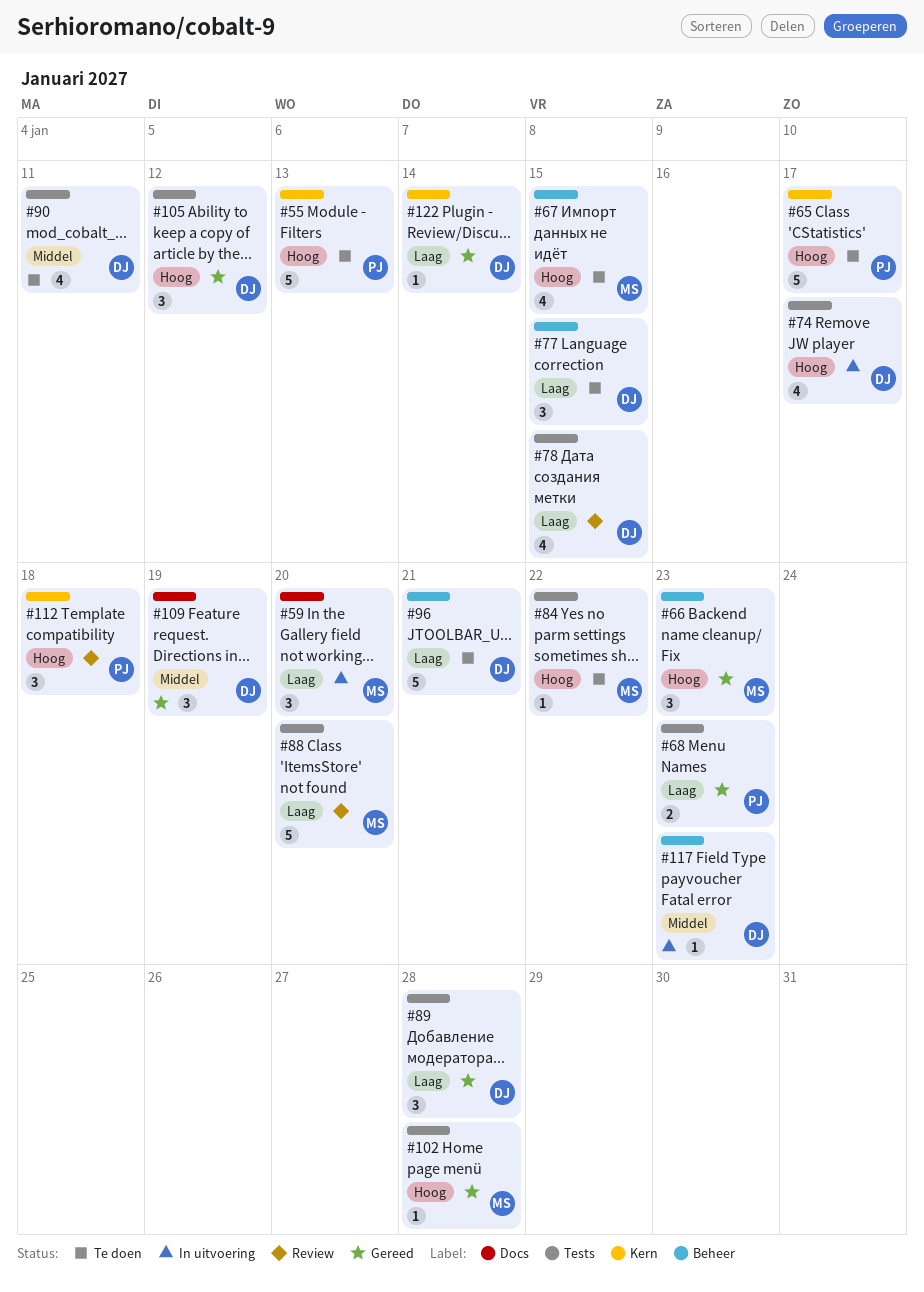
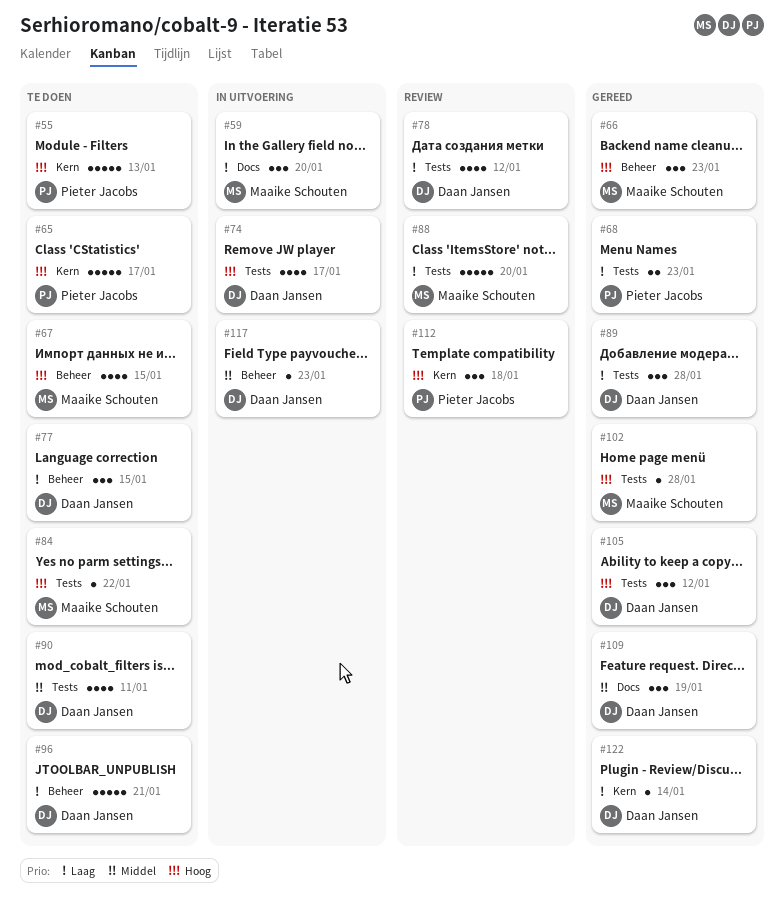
#78, due: Jan 15 -> Jan 12

